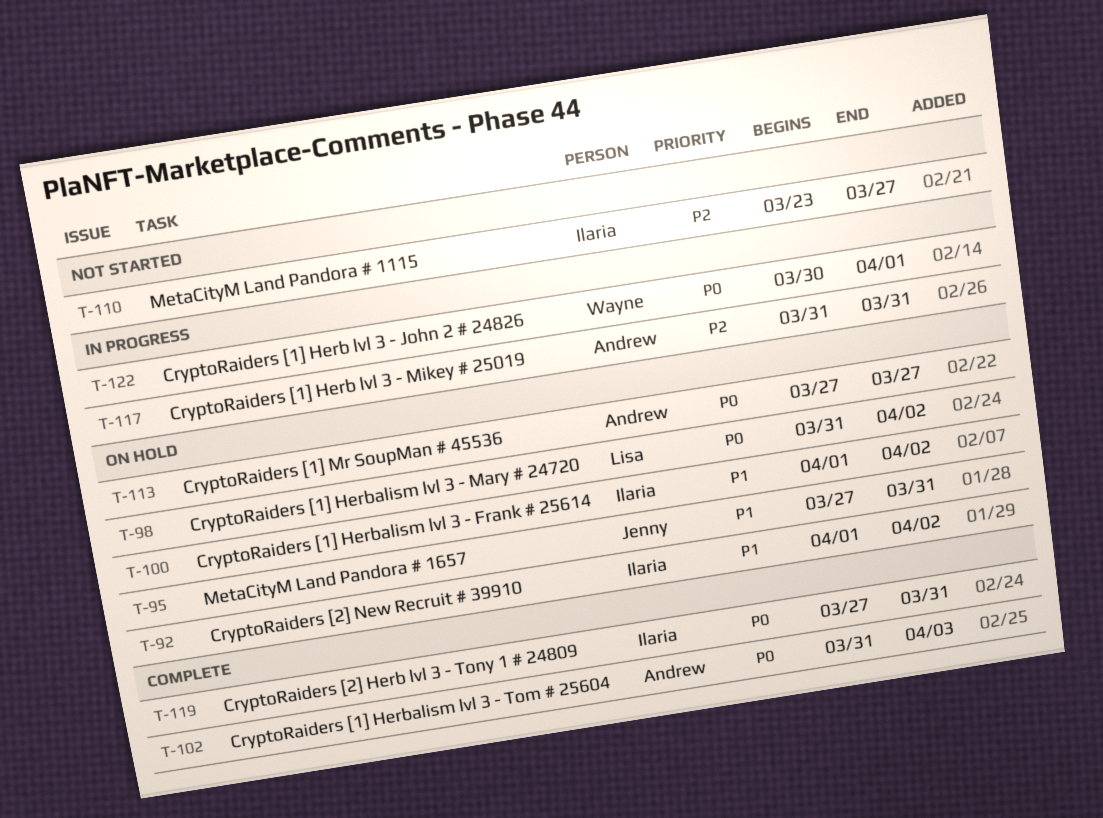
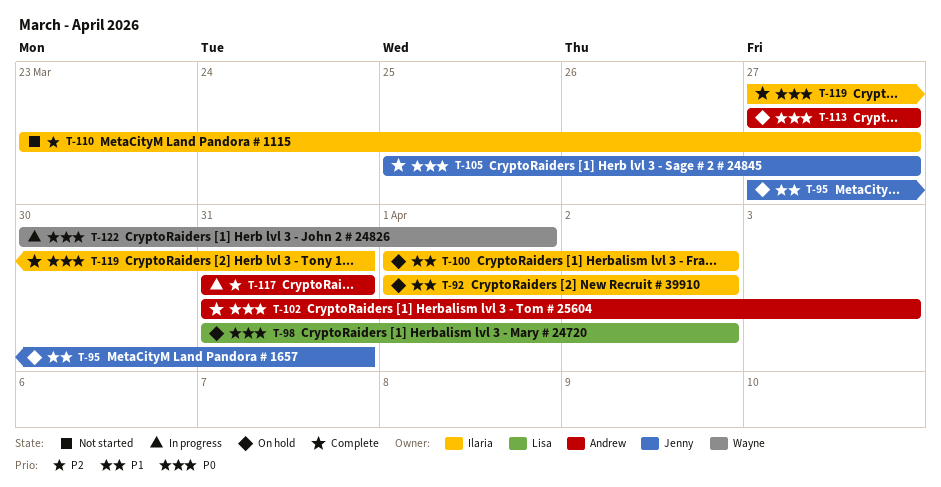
T-105: none -> present

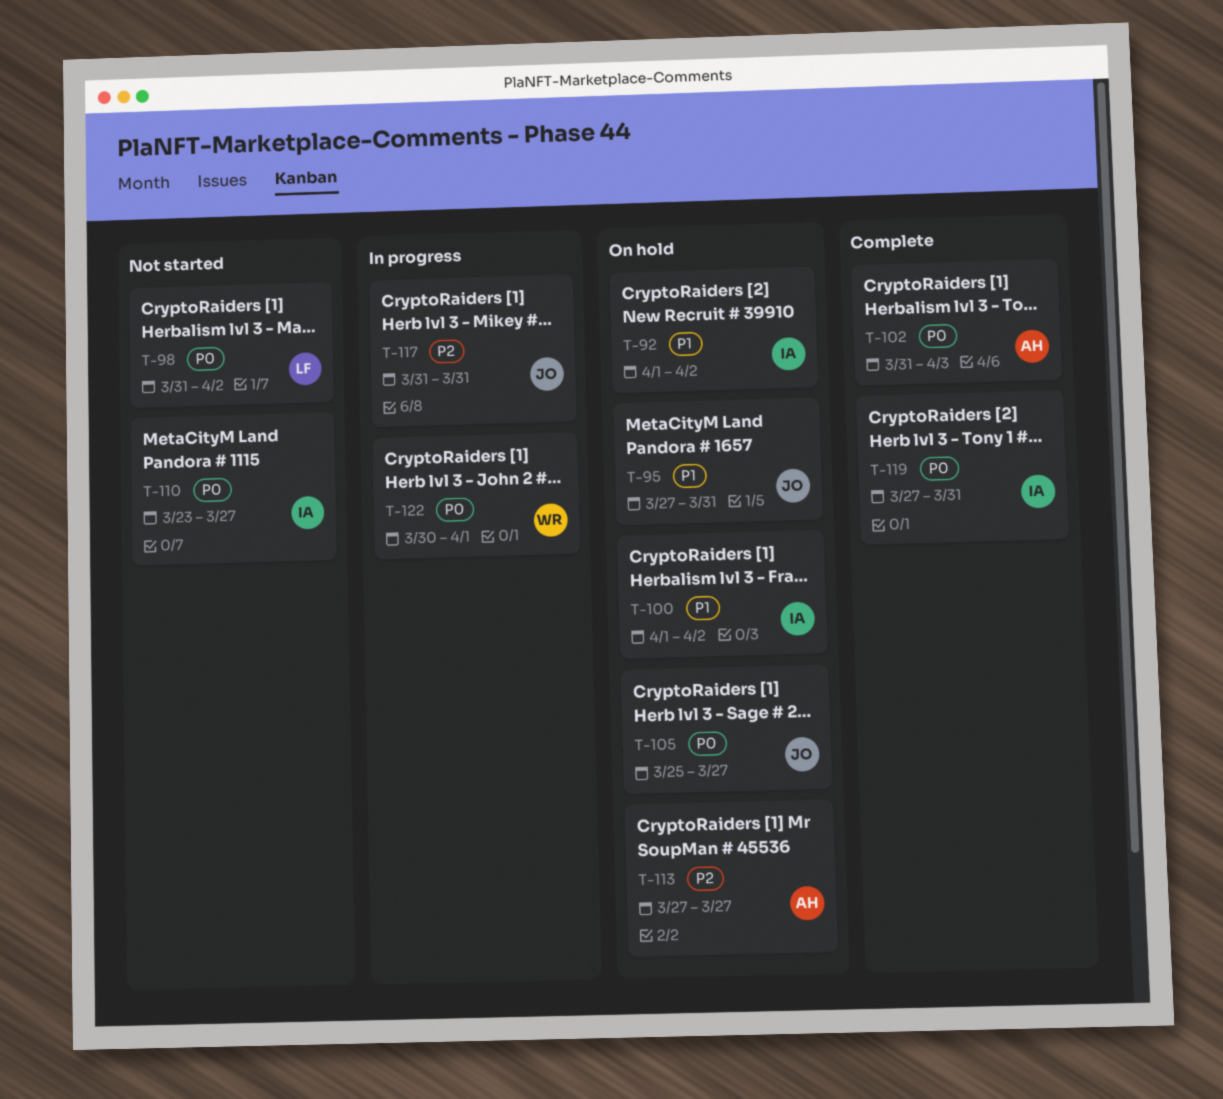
T-98, status: On hold -> Not started
T-105, status: Complete -> On hold
T-110, priority: P2 -> P0
T-113, priority: P0 -> P2
T-117, owner: Andrew -> Jenny

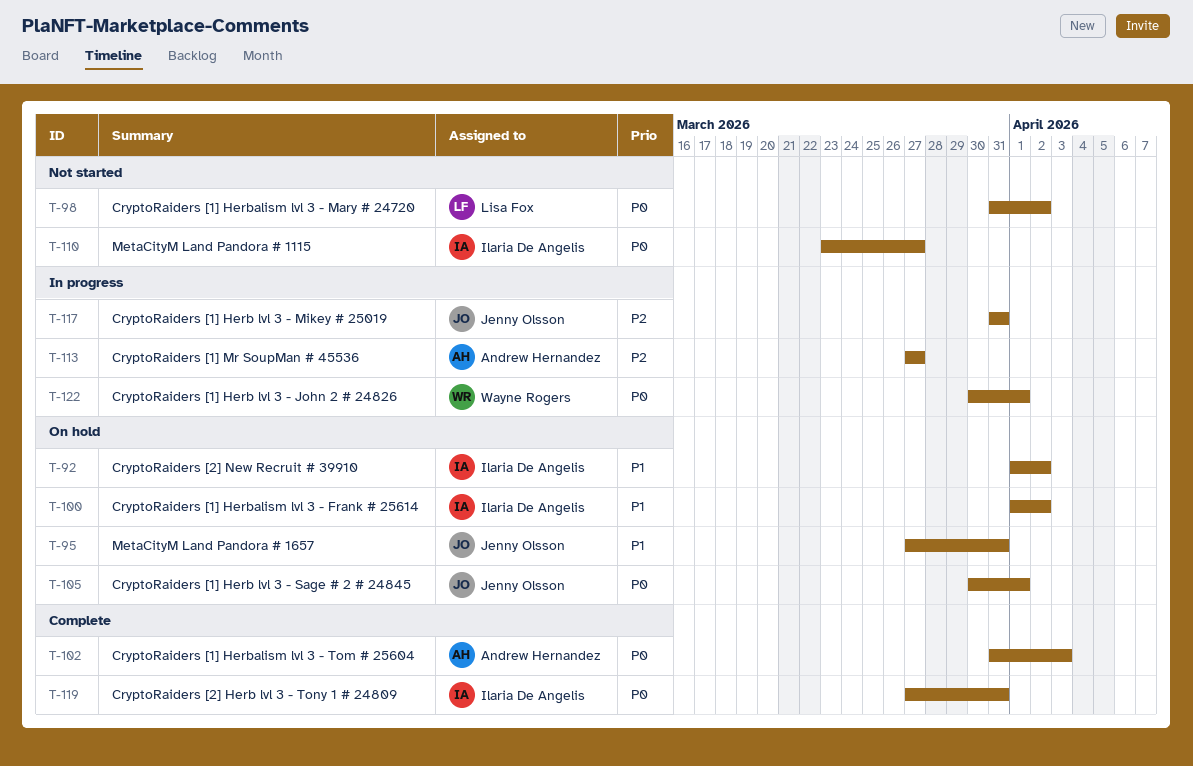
T-105, start: Mar 25 -> Mar 30
T-105, due: Mar 27 -> Apr 1
T-113, status: On hold -> In progress

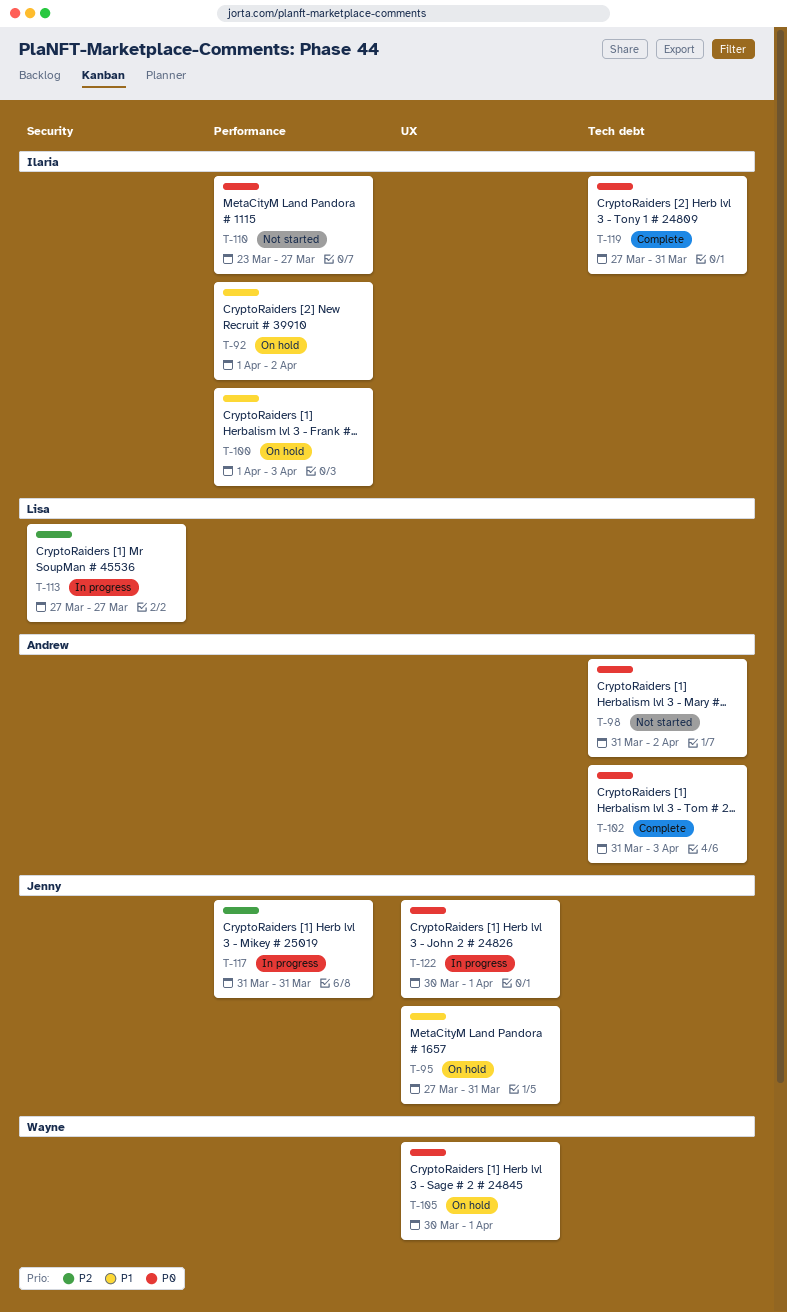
T-98, owner: Lisa Fox -> Andrew Hernandez
T-100, due: Apr 2 -> Apr 3
T-105, owner: Jenny Olsson -> Wayne Rogers
T-113, owner: Andrew Hernandez -> Lisa Fox
T-122, owner: Wayne Rogers -> Jenny Olsson

